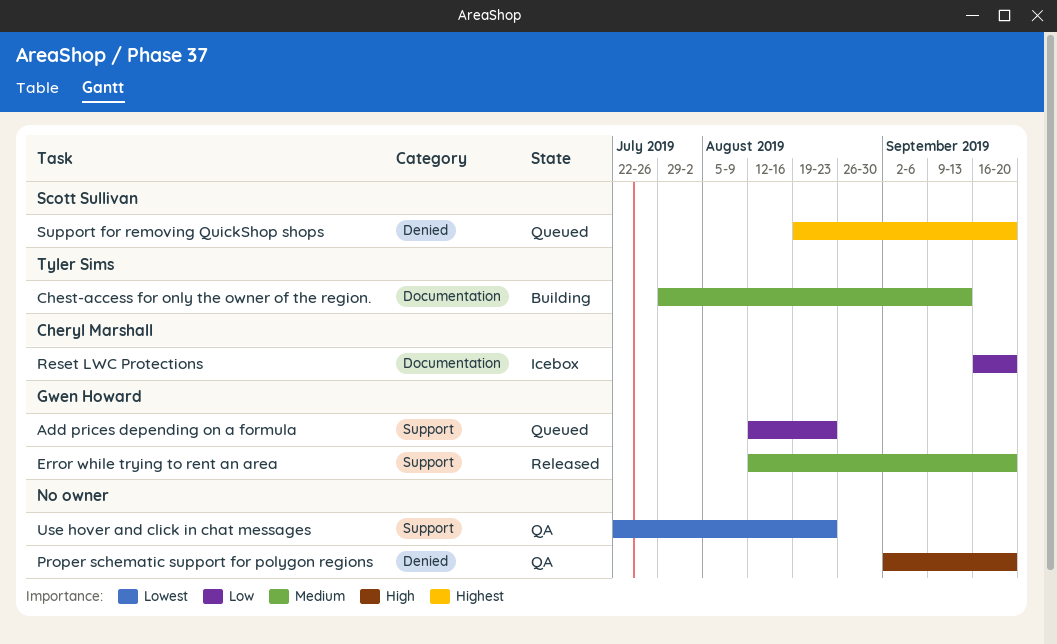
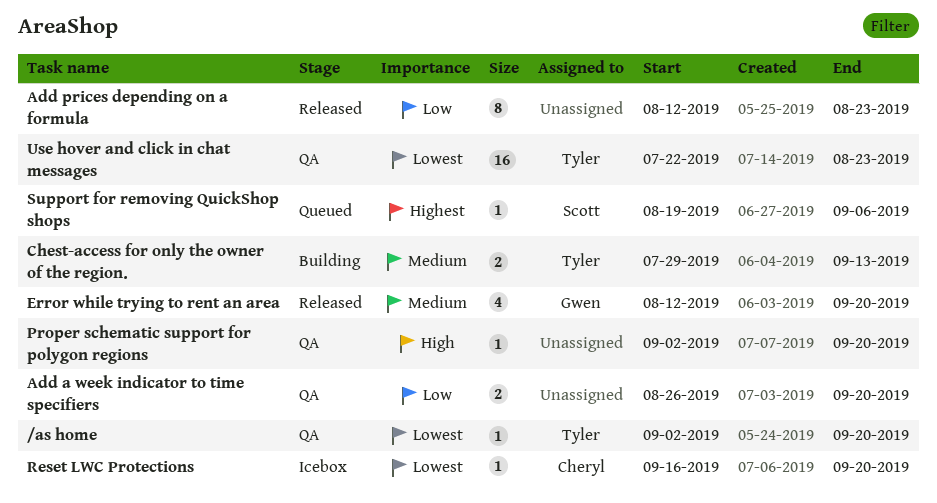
/as home: none -> present
Add a week indicator to time specifiers: none -> present
Add prices depending on a formula, status: Queued -> Released
Add prices depending on a formula, owner: Gwen Howard -> none
Reset LWC Protections, priority: Low -> Lowest
Support for removing QuickShop shops, due: Sep 20 -> Sep 6
Use hover and click in chat messages, owner: none -> Tyler Sims

